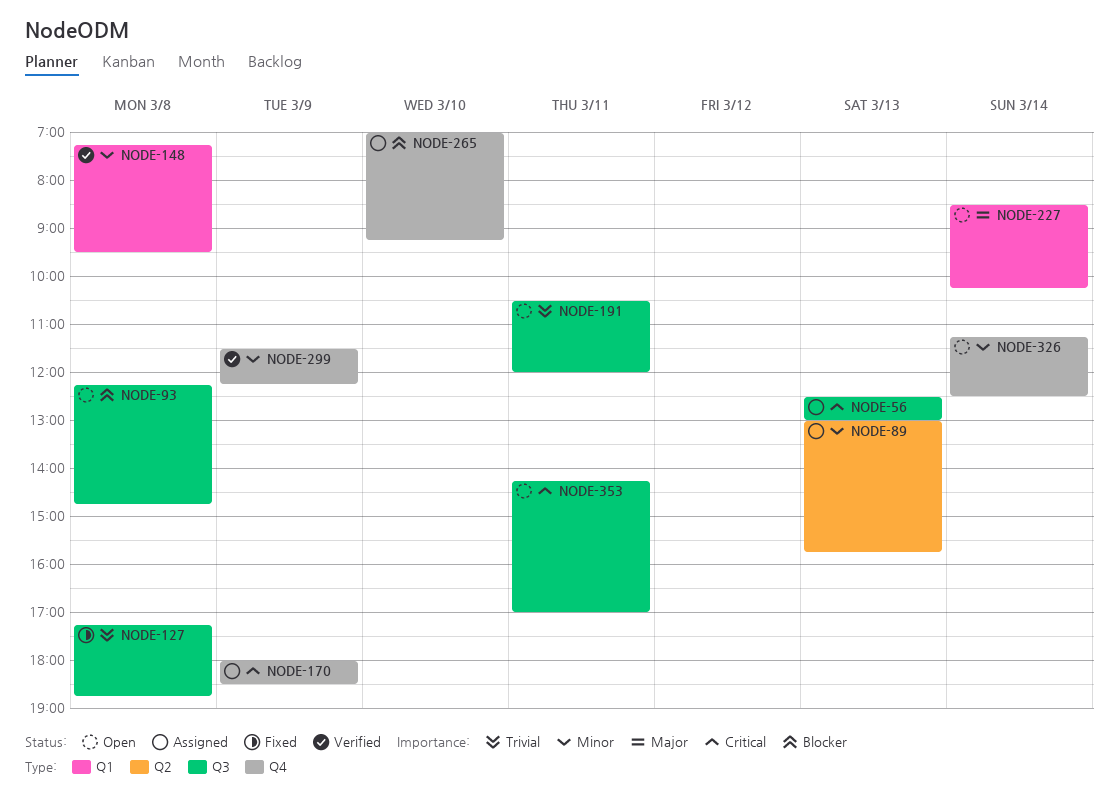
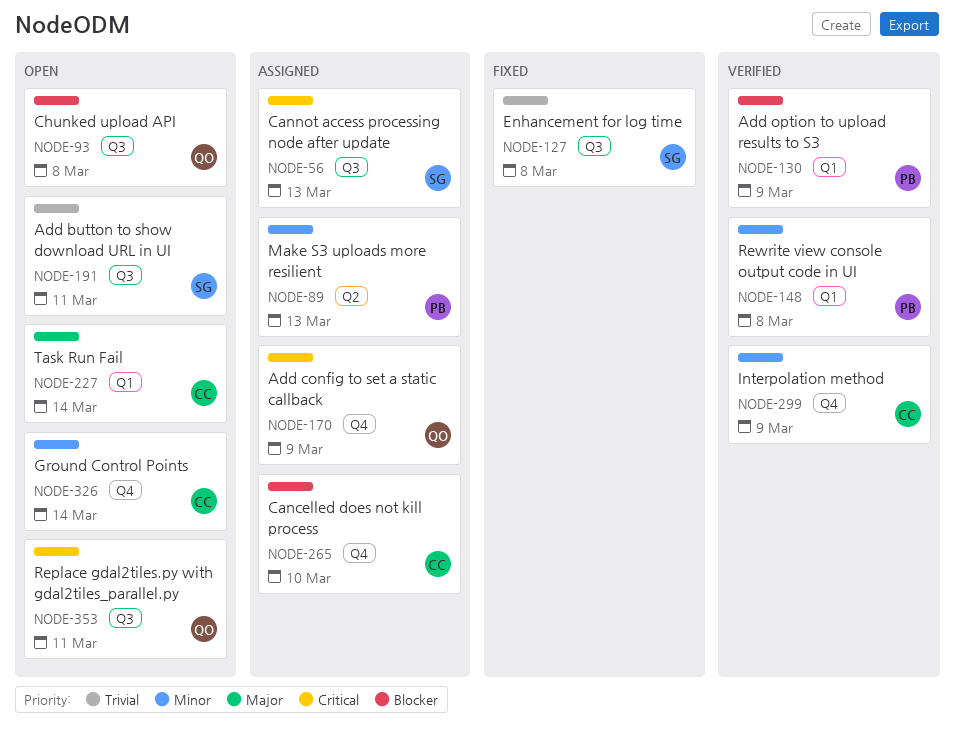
NODE-130: none -> present

